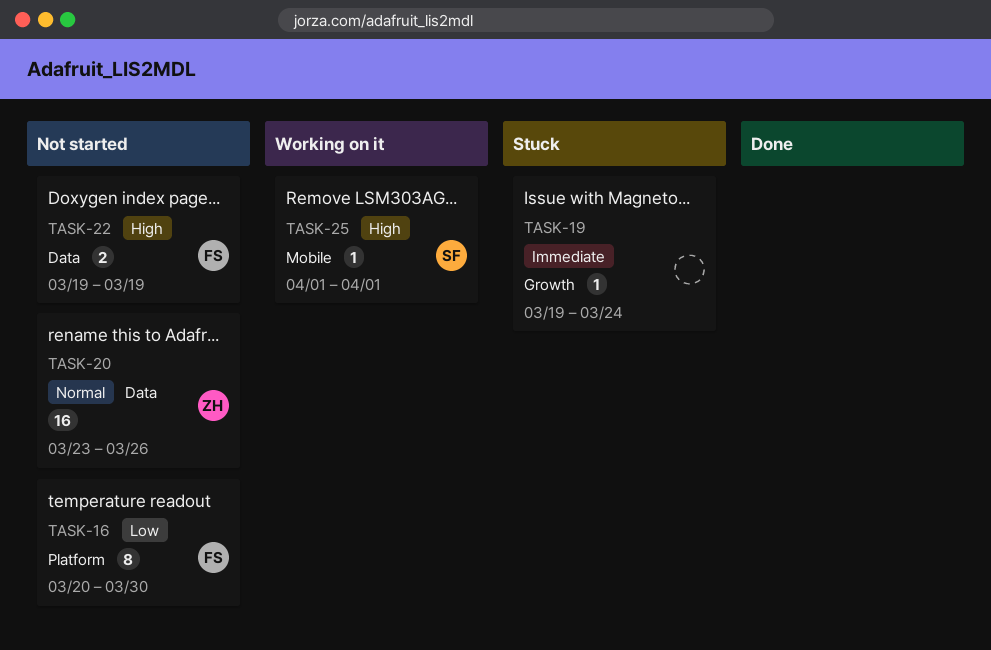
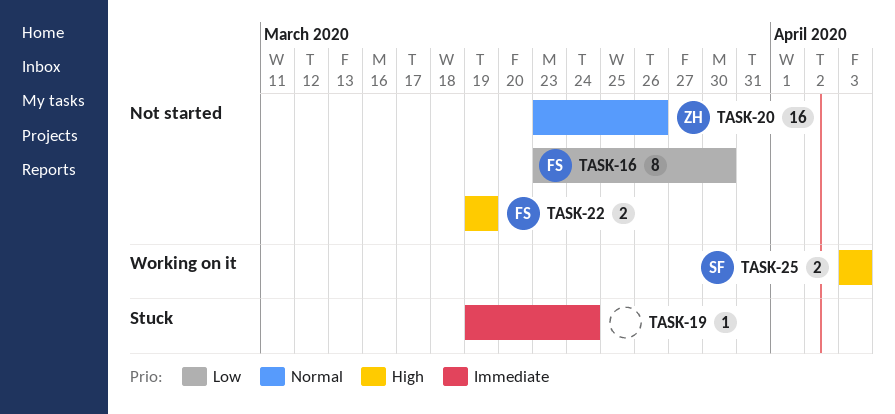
TASK-16, start: Mar 20 -> Mar 23
TASK-25, estimate: 1 -> 2
TASK-25, start: Apr 1 -> Apr 3
TASK-25, due: Apr 1 -> Apr 3

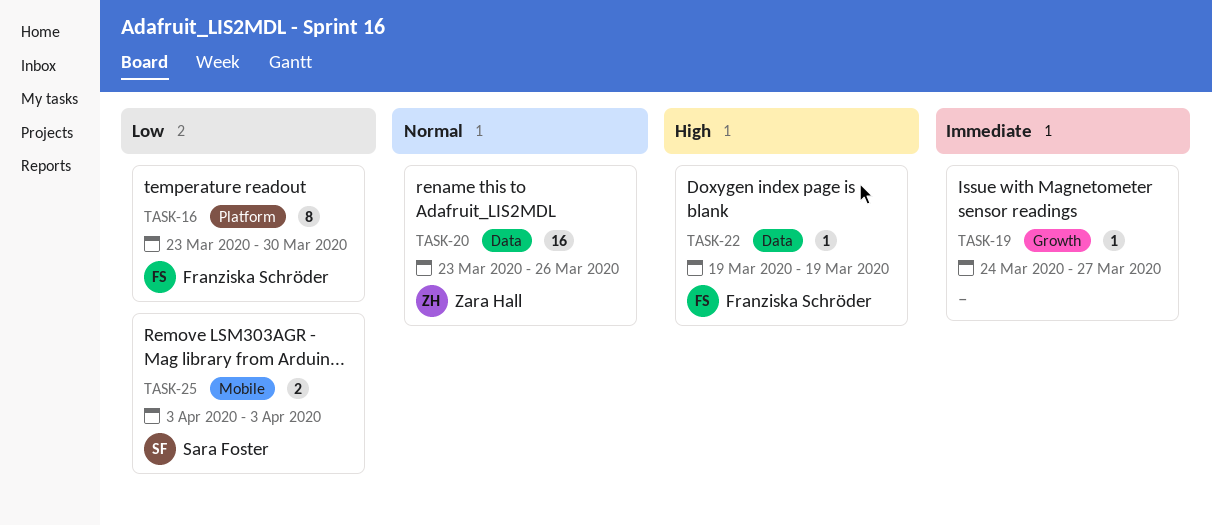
TASK-19, start: Mar 19 -> Mar 24
TASK-19, due: Mar 24 -> Mar 27
TASK-22, estimate: 2 -> 1
TASK-25, priority: High -> Low

